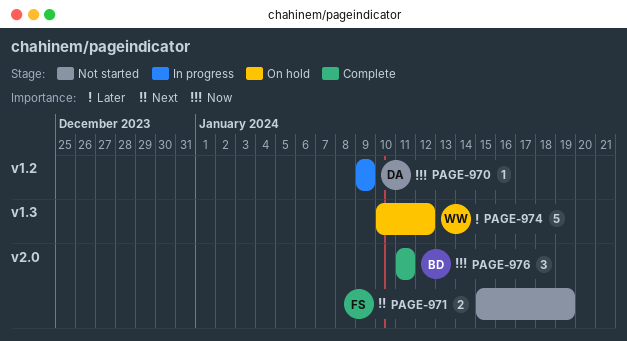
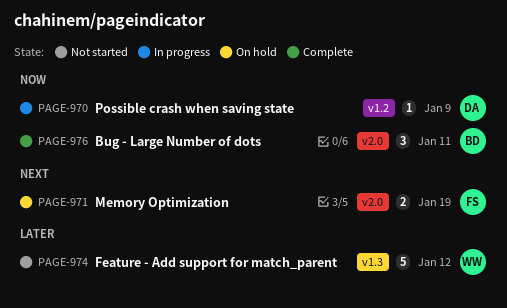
PAGE-971, status: Not started -> On hold
PAGE-974, status: On hold -> Not started

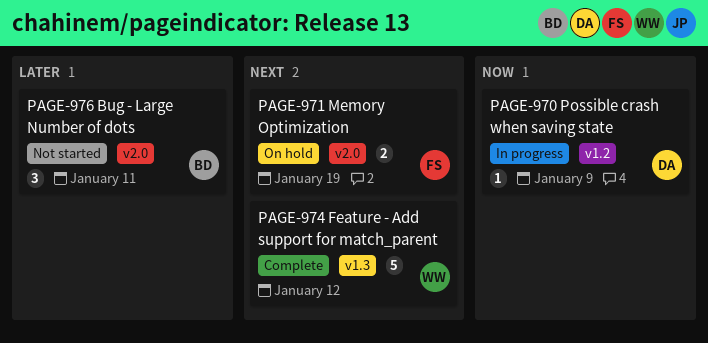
PAGE-974, status: Not started -> Complete
PAGE-974, priority: Later -> Next
PAGE-976, status: Complete -> Not started
PAGE-976, priority: Now -> Later

